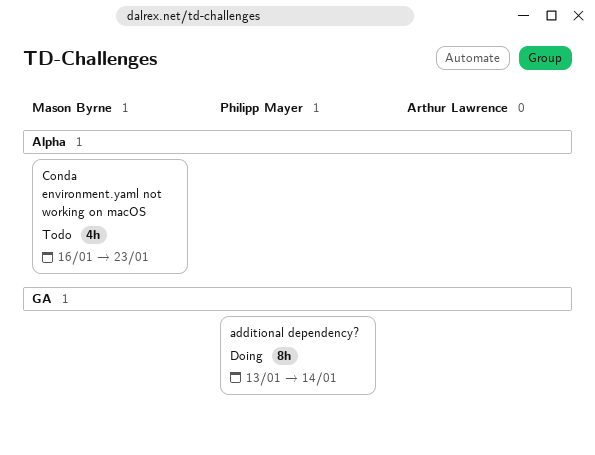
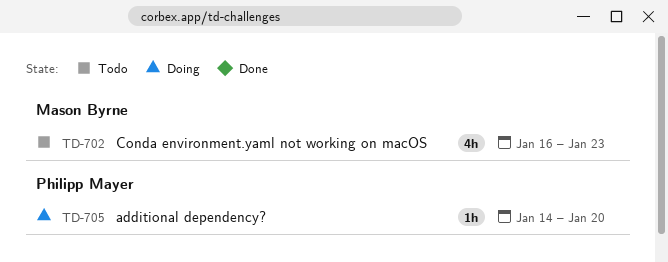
additional dependency?, estimate: 8h -> 1h
additional dependency?, start: Jan 13 -> Jan 14
additional dependency?, due: Jan 14 -> Jan 20

